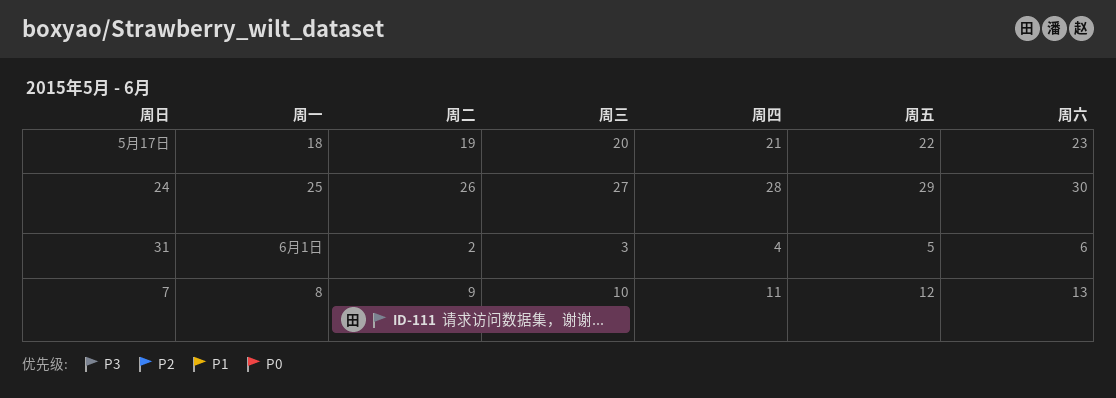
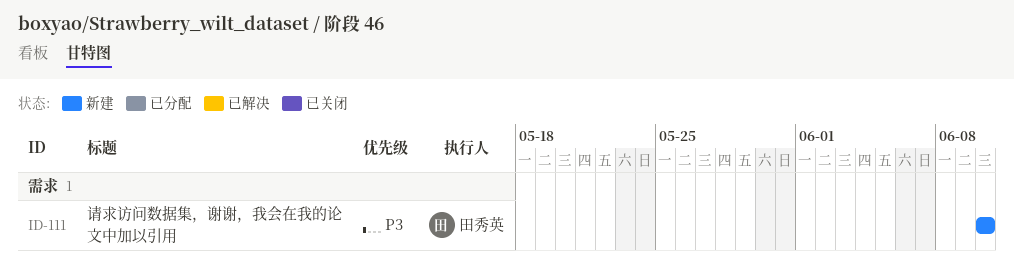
ID-111, start: Jun 9 -> Jun 10

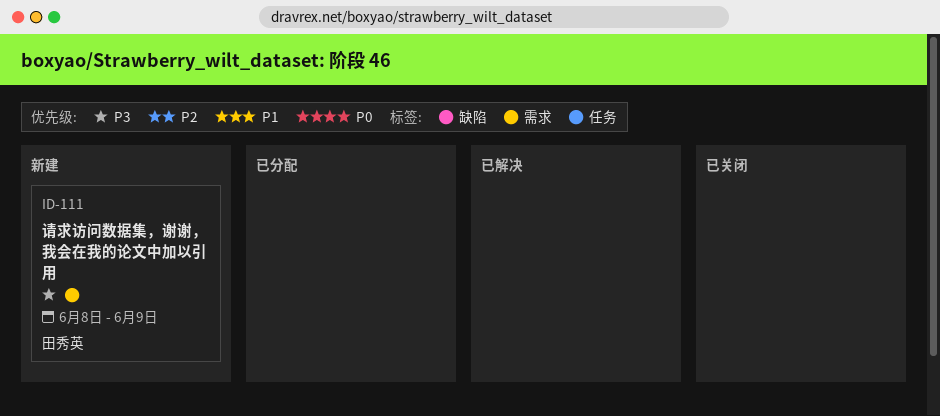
ID-111, start: Jun 10 -> Jun 8
ID-111, due: Jun 10 -> Jun 9

